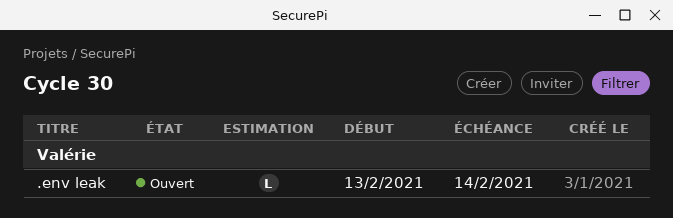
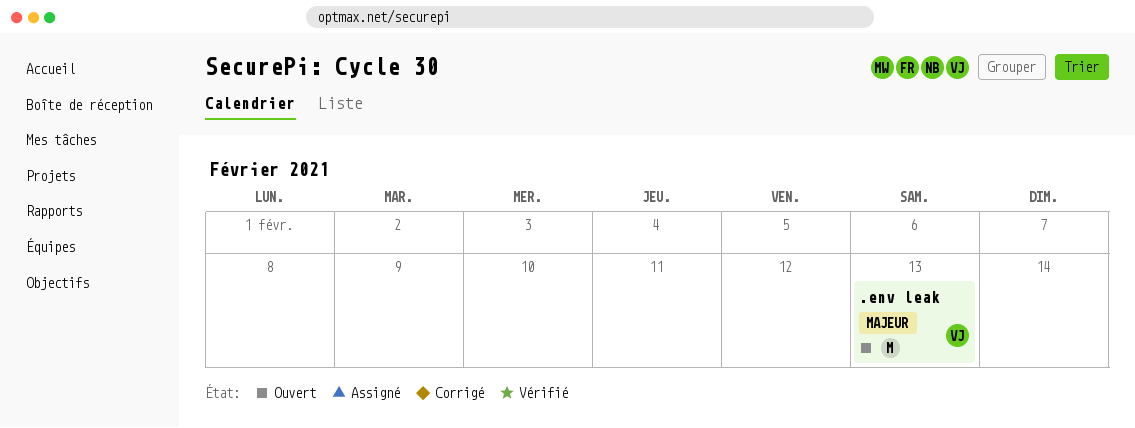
.env leak, estimate: L -> M
.env leak, due: Feb 14 -> Feb 13

